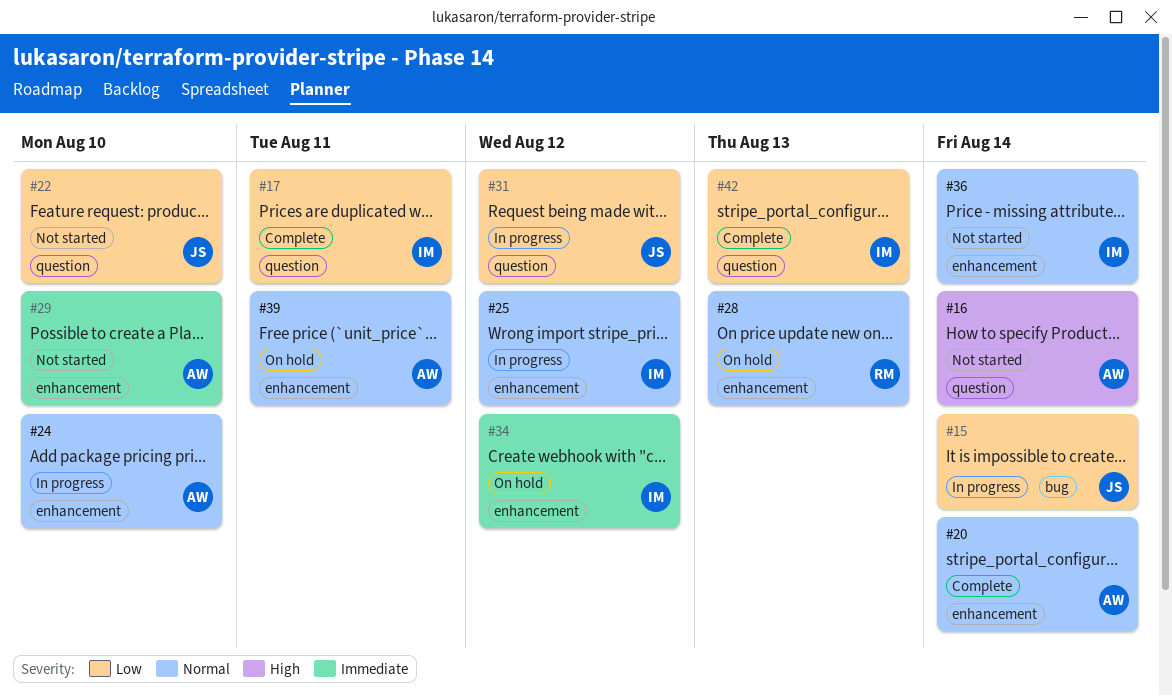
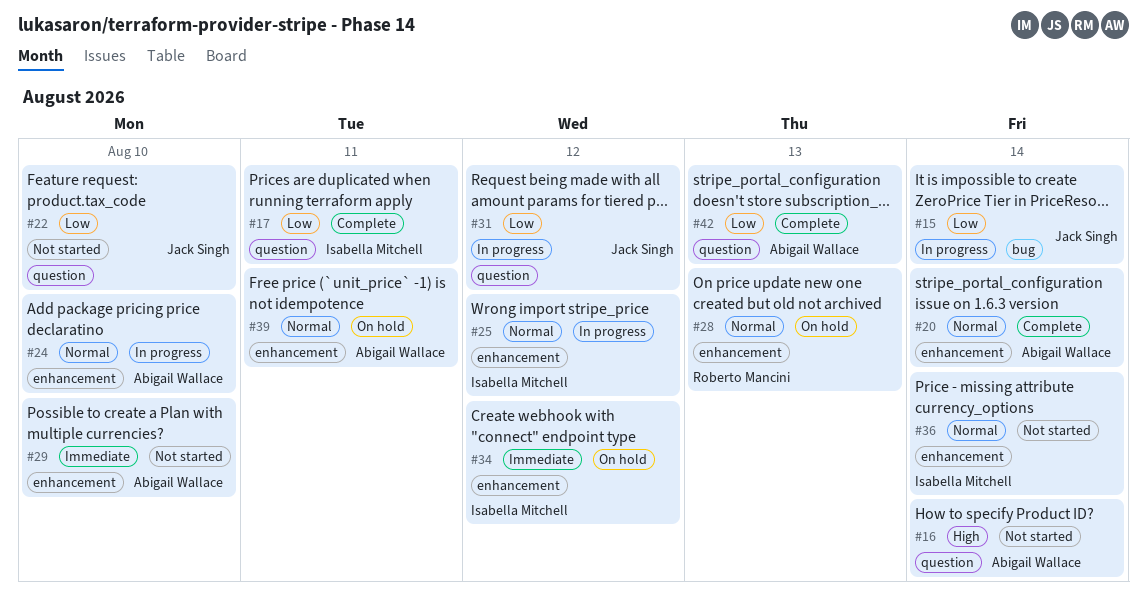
#42, owner: Isabella Mitchell -> Abigail Wallace

